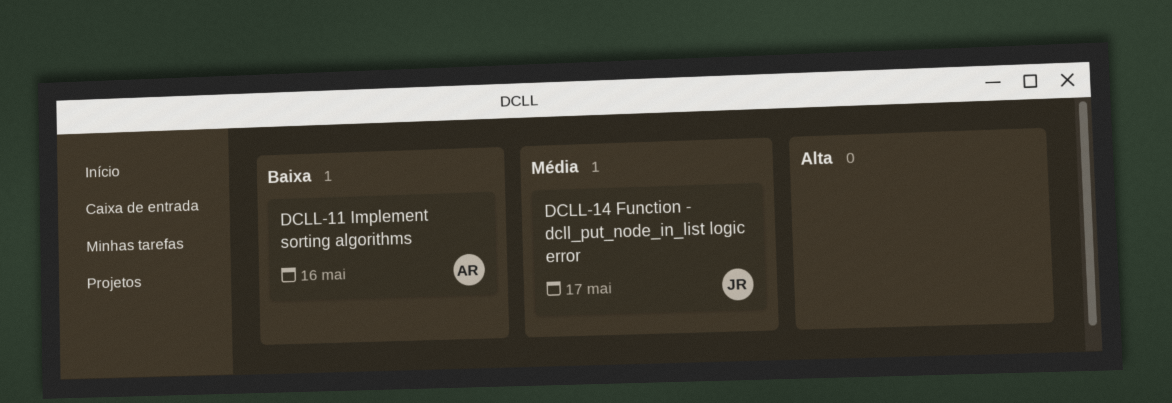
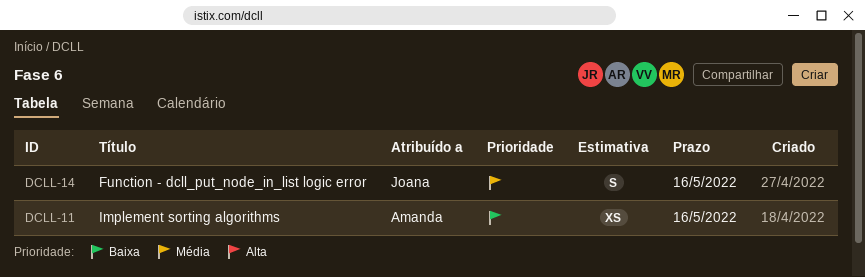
DCLL-14, due: May 17 -> May 16

